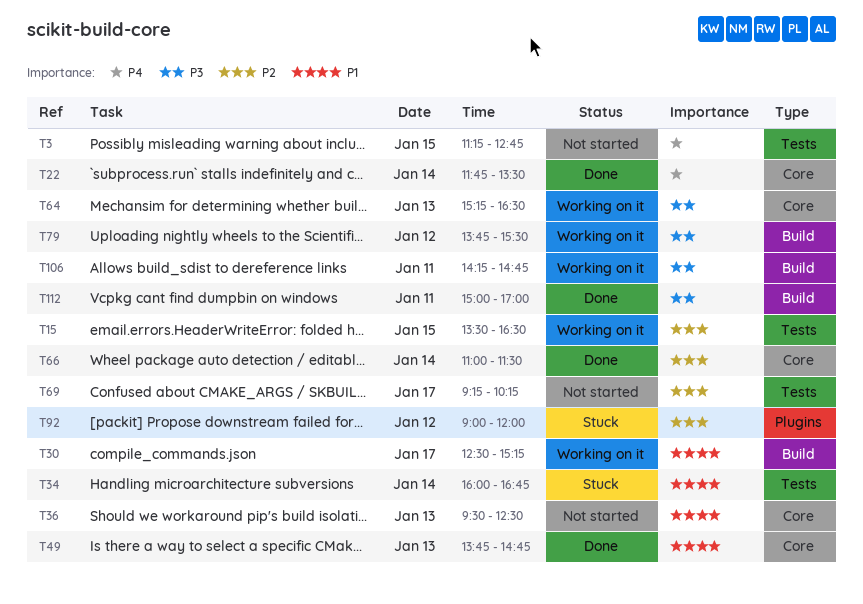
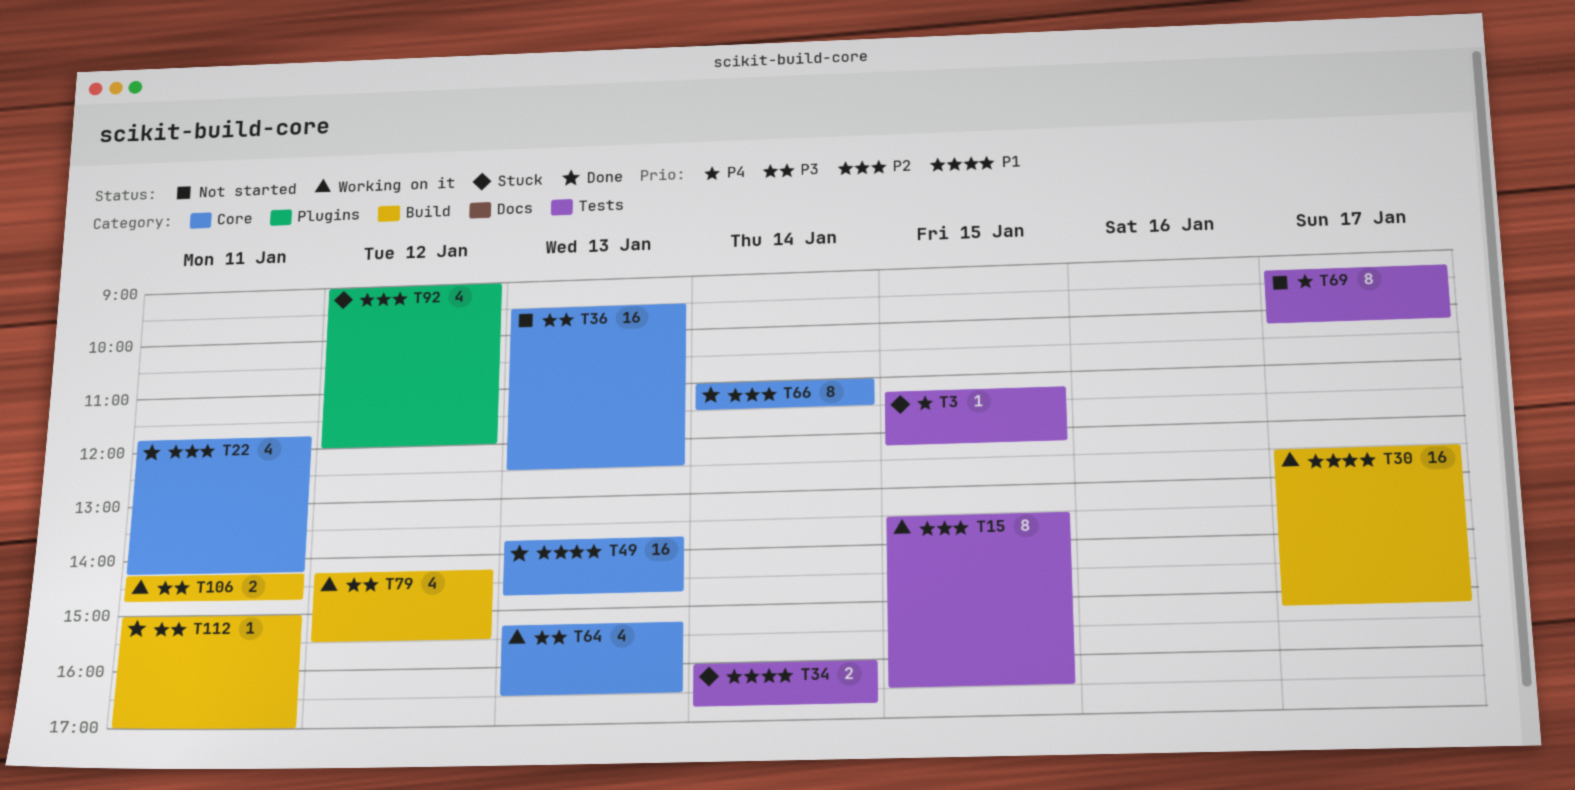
T3, status: Not started -> Stuck
T3, ends: 12:45 -> 12:15
T22, priority: P4 -> P2
T22, day: Jan 14 -> Jan 11
T22, ends: 13:30 -> 14:15
T36, priority: P1 -> P3
T69, priority: P2 -> P4
T79, begins: 13:45 -> 14:15

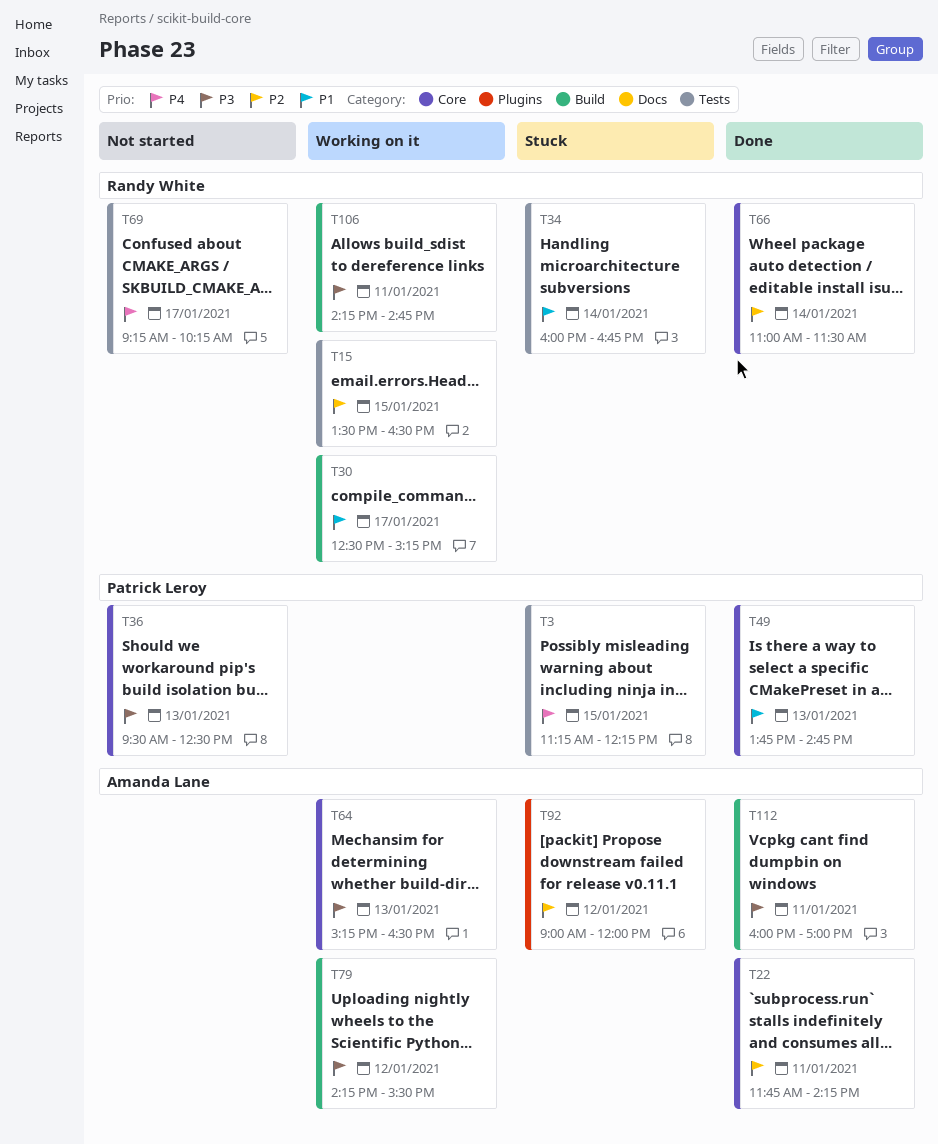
T112, begins: 15:00 -> 16:00

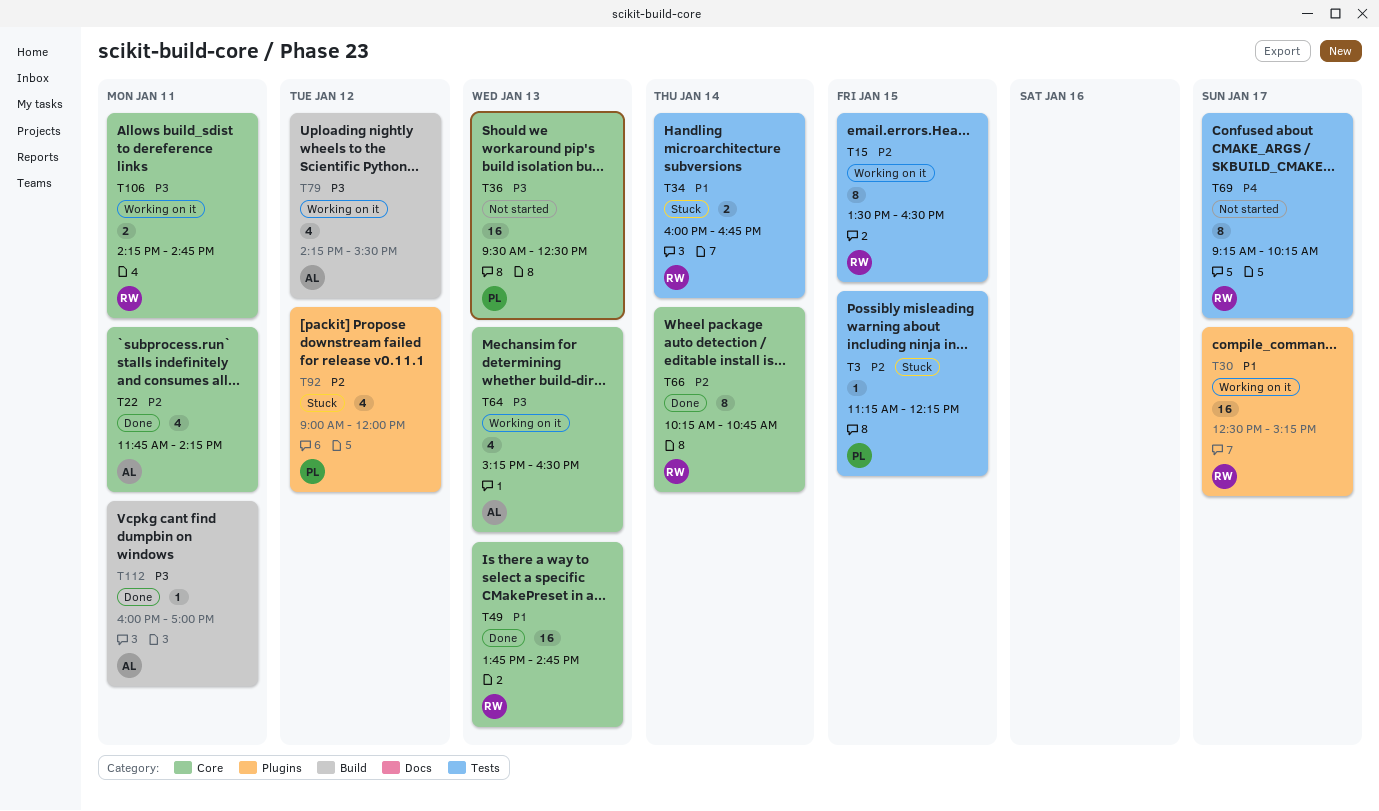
T3, priority: P4 -> P2
T30, label: Build -> Plugins
T49, owner: Patrick Leroy -> Randy White
T66, begins: 11:00 -> 10:15
T66, ends: 11:30 -> 10:45
T92, owner: Amanda Lane -> Patrick Leroy
T106, label: Build -> Core

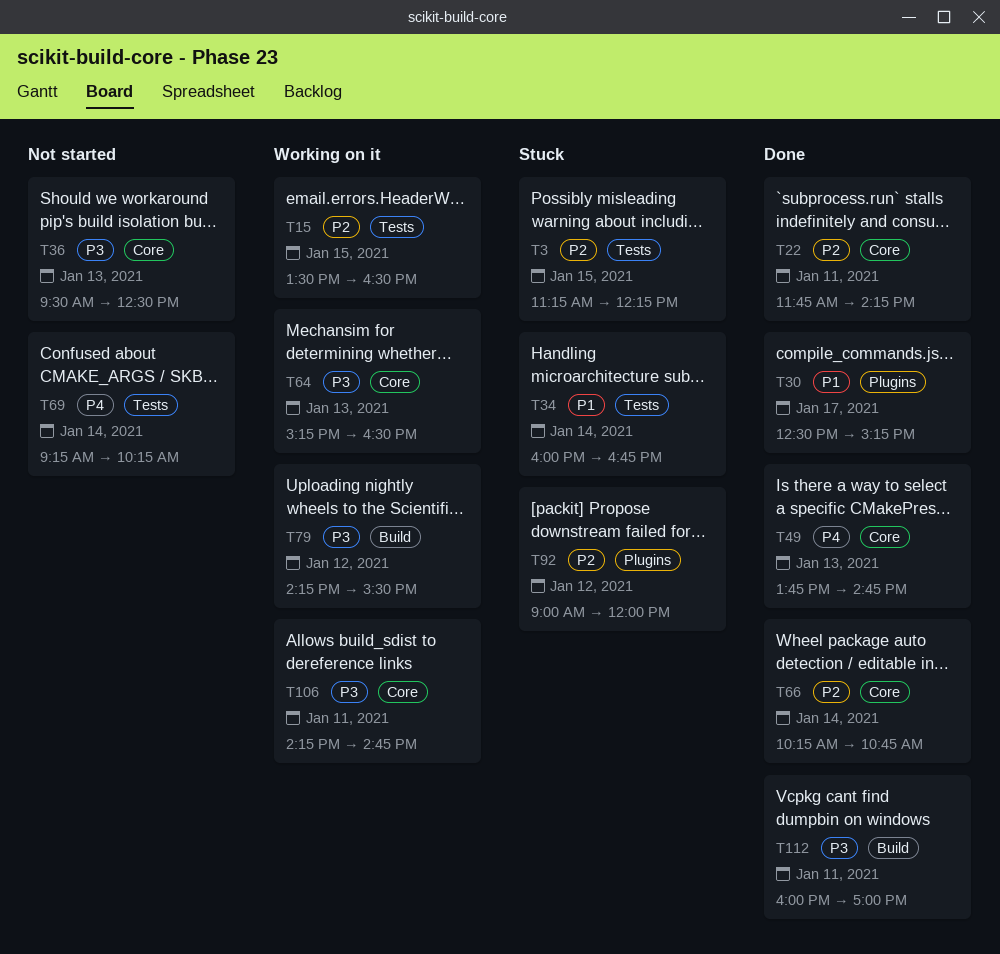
T30, status: Working on it -> Done
T49, priority: P1 -> P4
T69, day: Jan 17 -> Jan 14

